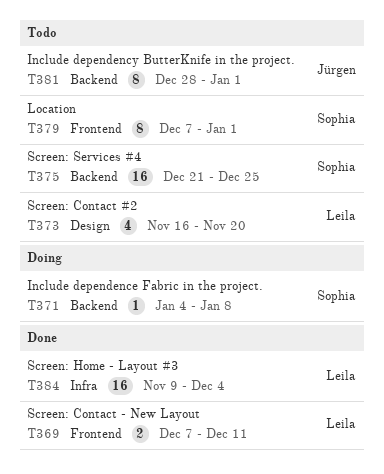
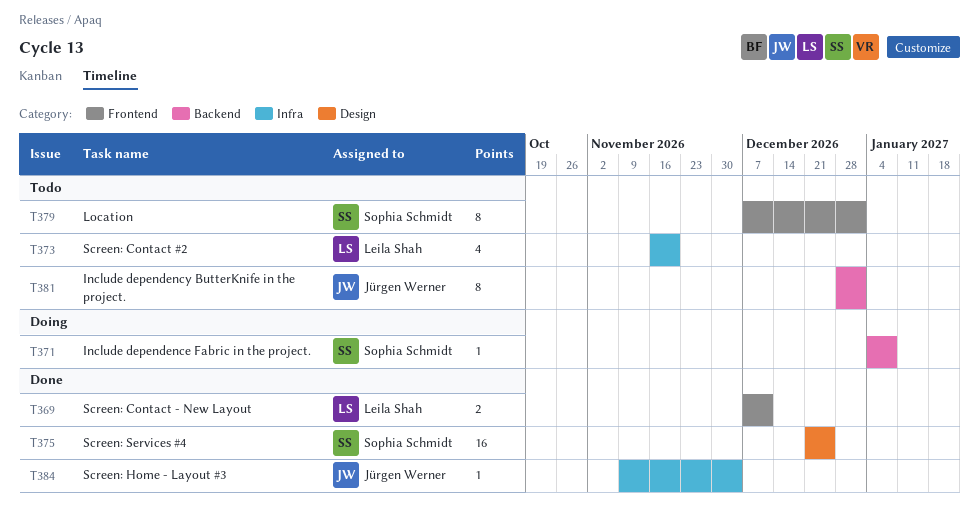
T373, label: Design -> Infra
T375, status: Todo -> Done
T375, label: Backend -> Design
T384, owner: Leila Shah -> Jürgen Werner
T384, estimate: 16 -> 1

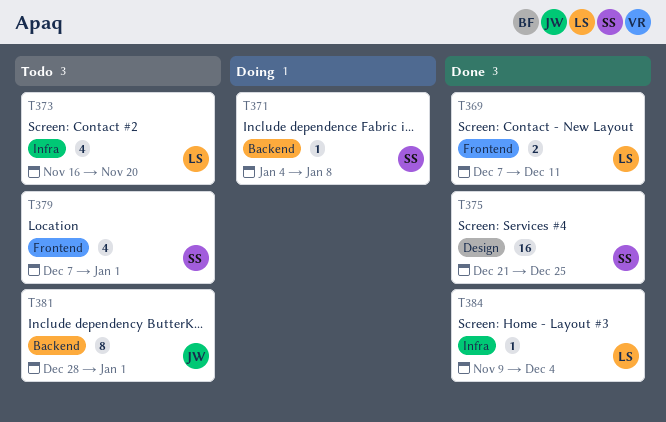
T379, estimate: 8 -> 4
T384, owner: Jürgen Werner -> Leila Shah

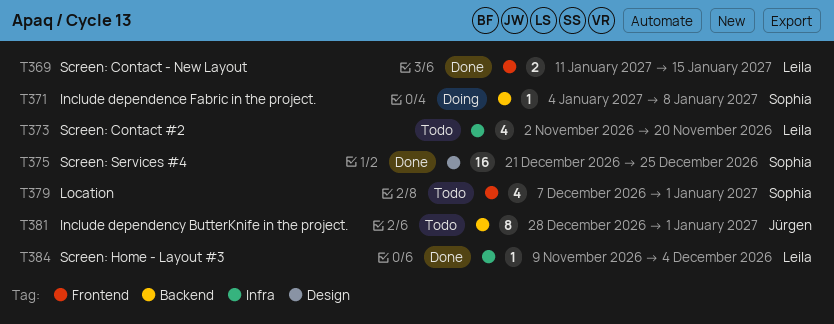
T369, start: Dec 7 -> Jan 11
T369, due: Dec 11 -> Jan 15
T373, start: Nov 16 -> Nov 2

